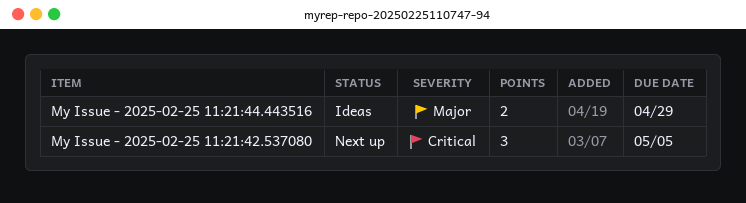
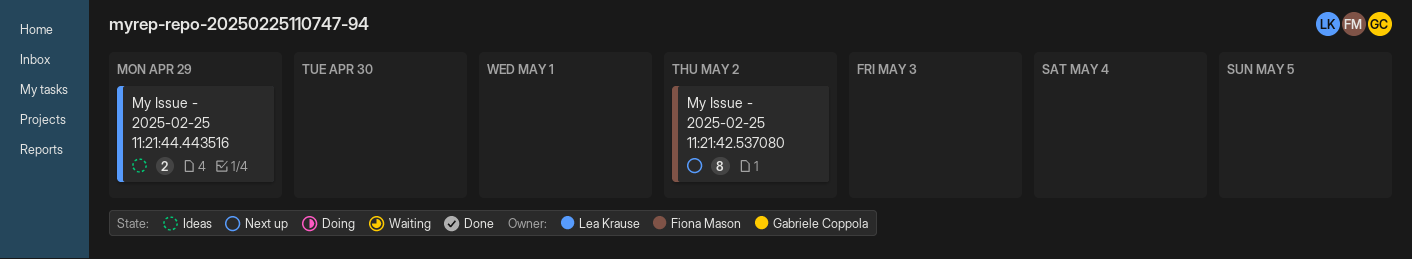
My Issue - 2025-02-25 11:21:42.537080, estimate: 3 -> 8
My Issue - 2025-02-25 11:21:42.537080, due: May 5 -> May 2

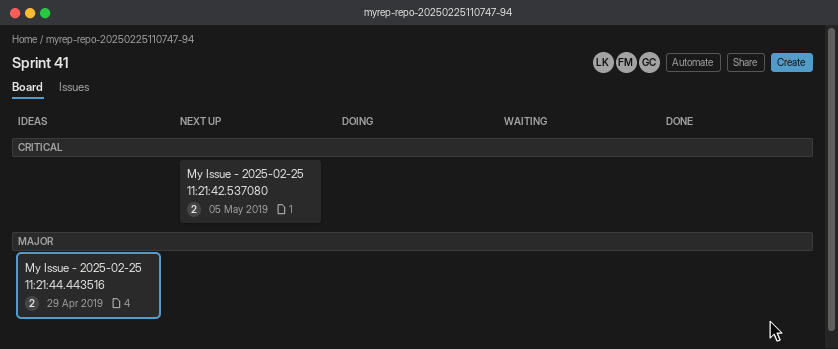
My Issue - 2025-02-25 11:21:42.537080, estimate: 8 -> 2
My Issue - 2025-02-25 11:21:42.537080, due: May 2 -> May 5

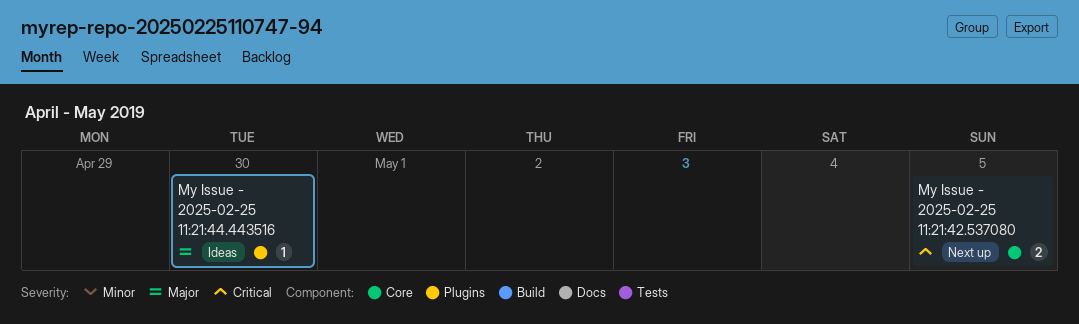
My Issue - 2025-02-25 11:21:44.443516, estimate: 2 -> 1
My Issue - 2025-02-25 11:21:44.443516, due: Apr 29 -> Apr 30

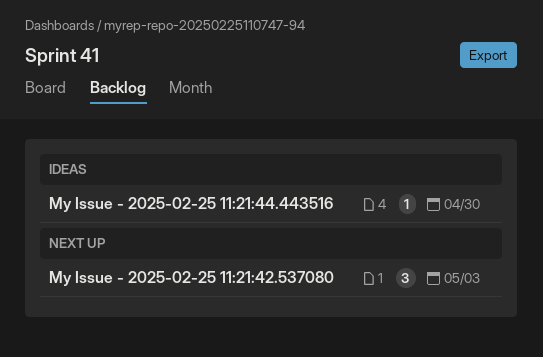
My Issue - 2025-02-25 11:21:42.537080, estimate: 2 -> 3
My Issue - 2025-02-25 11:21:42.537080, due: May 5 -> May 3

